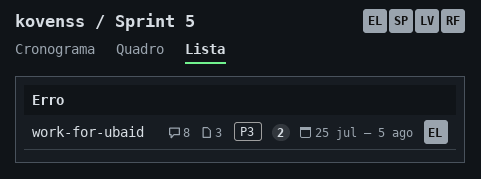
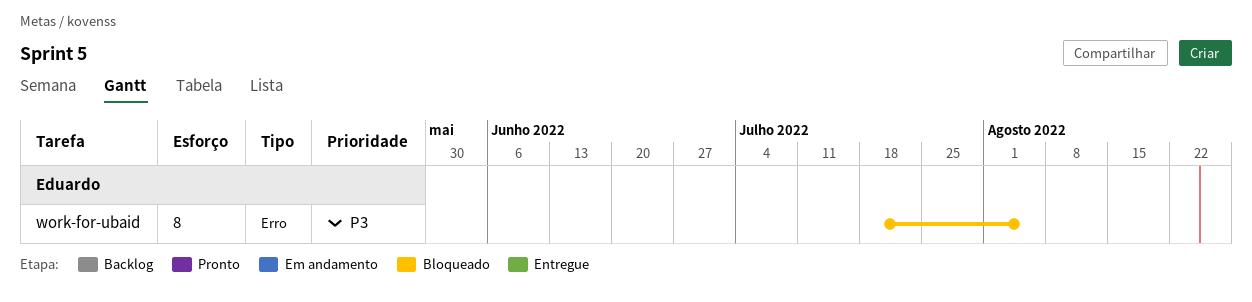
work-for-ubaid, estimate: 2 -> 8
work-for-ubaid, start: Jul 25 -> Jul 18

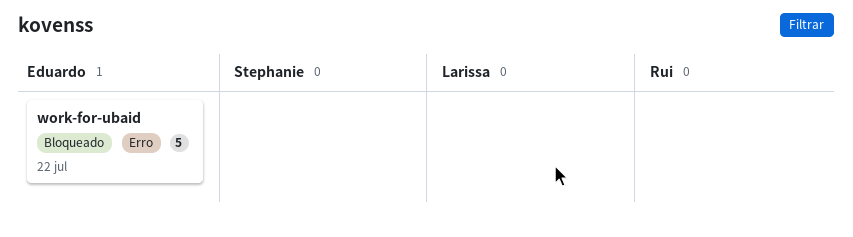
work-for-ubaid, estimate: 8 -> 5
work-for-ubaid, due: Aug 5 -> Jul 22

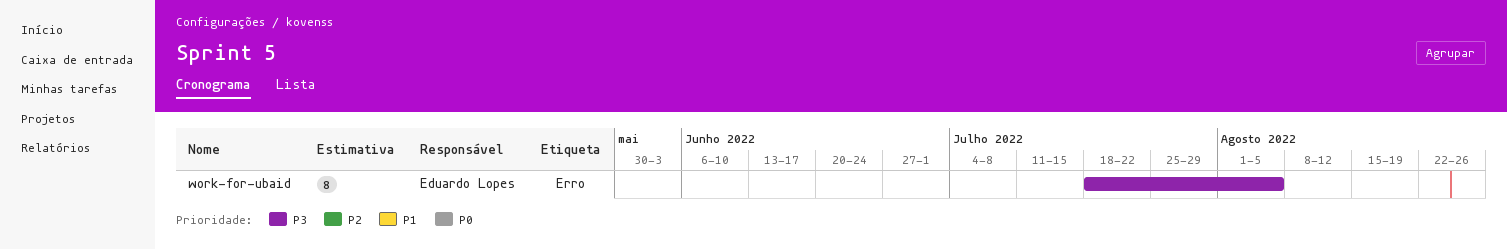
work-for-ubaid, estimate: 5 -> 8
work-for-ubaid, due: Jul 22 -> Aug 5

